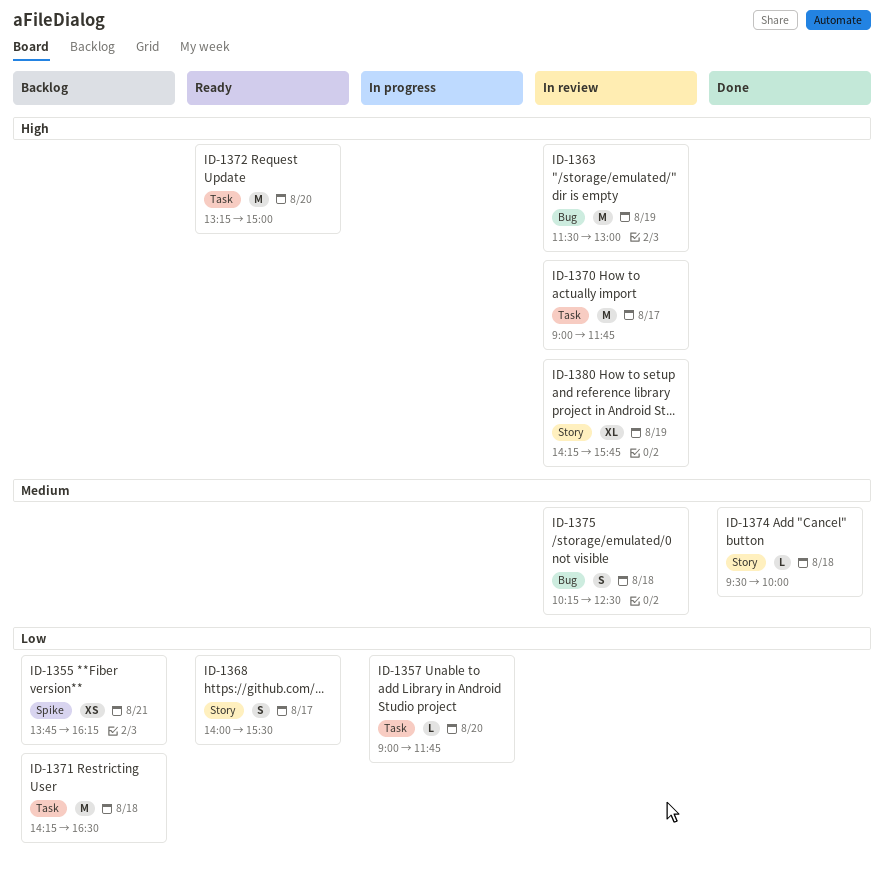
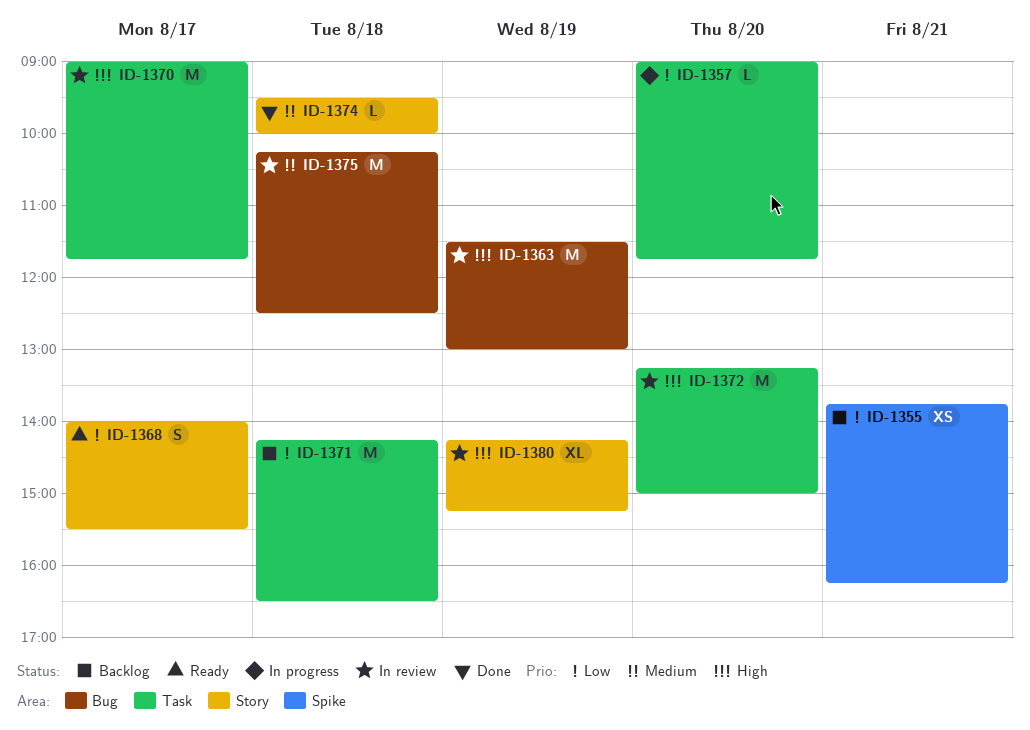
ID-1372, status: Ready -> In review
ID-1375, estimate: S -> M
ID-1380, ends: 15:45 -> 15:15

